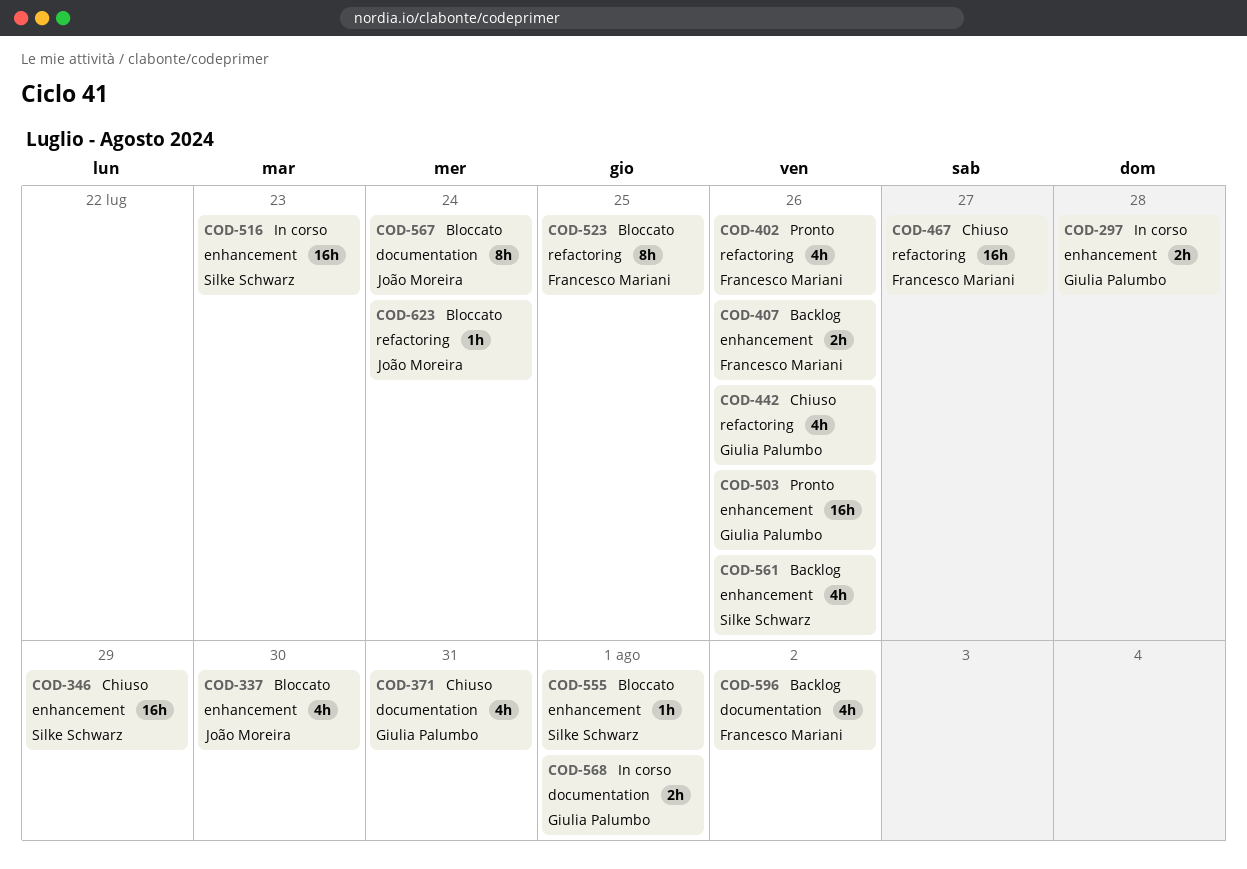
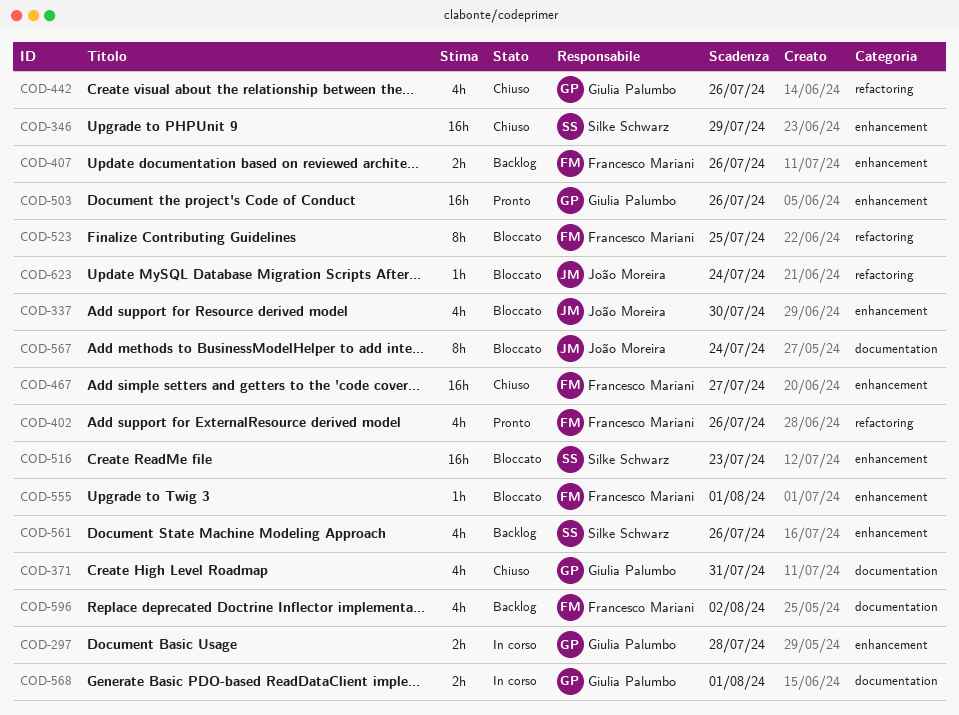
COD-467, label: refactoring -> enhancement
COD-516, status: In corso -> Bloccato
COD-555, owner: Silke Schwarz -> Francesco Mariani

